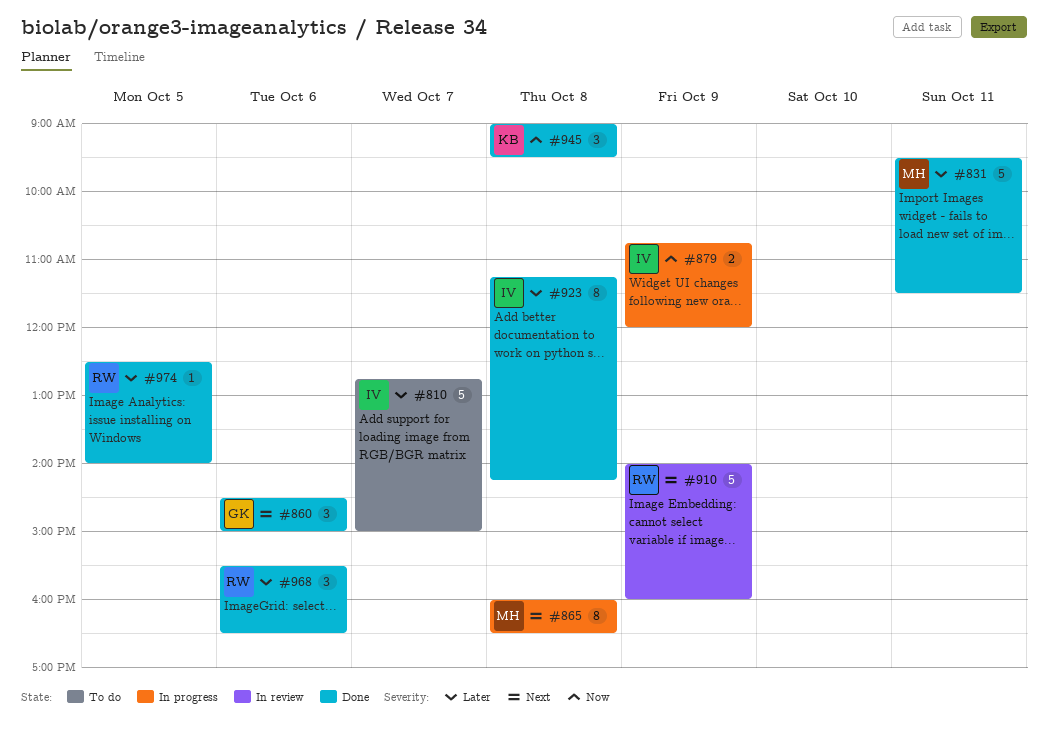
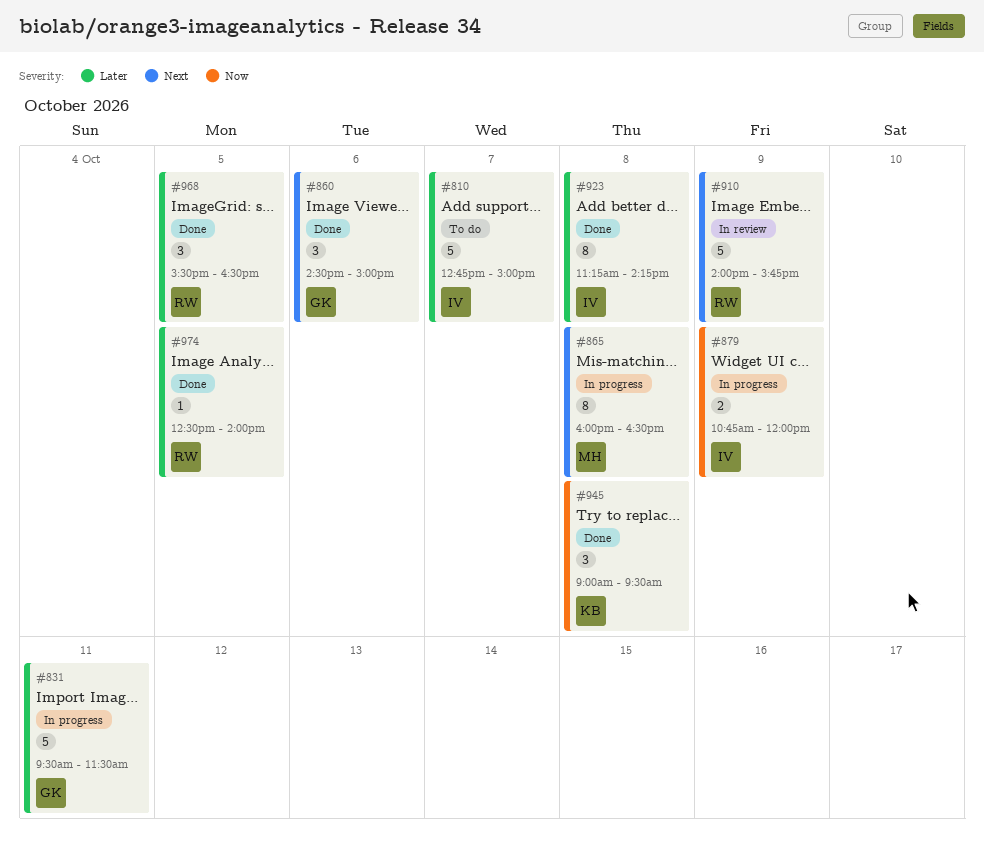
#831, status: Done -> In progress
#831, owner: MH -> GK
#910, ends: 16:00 -> 15:45
#968, day: Oct 6 -> Oct 5

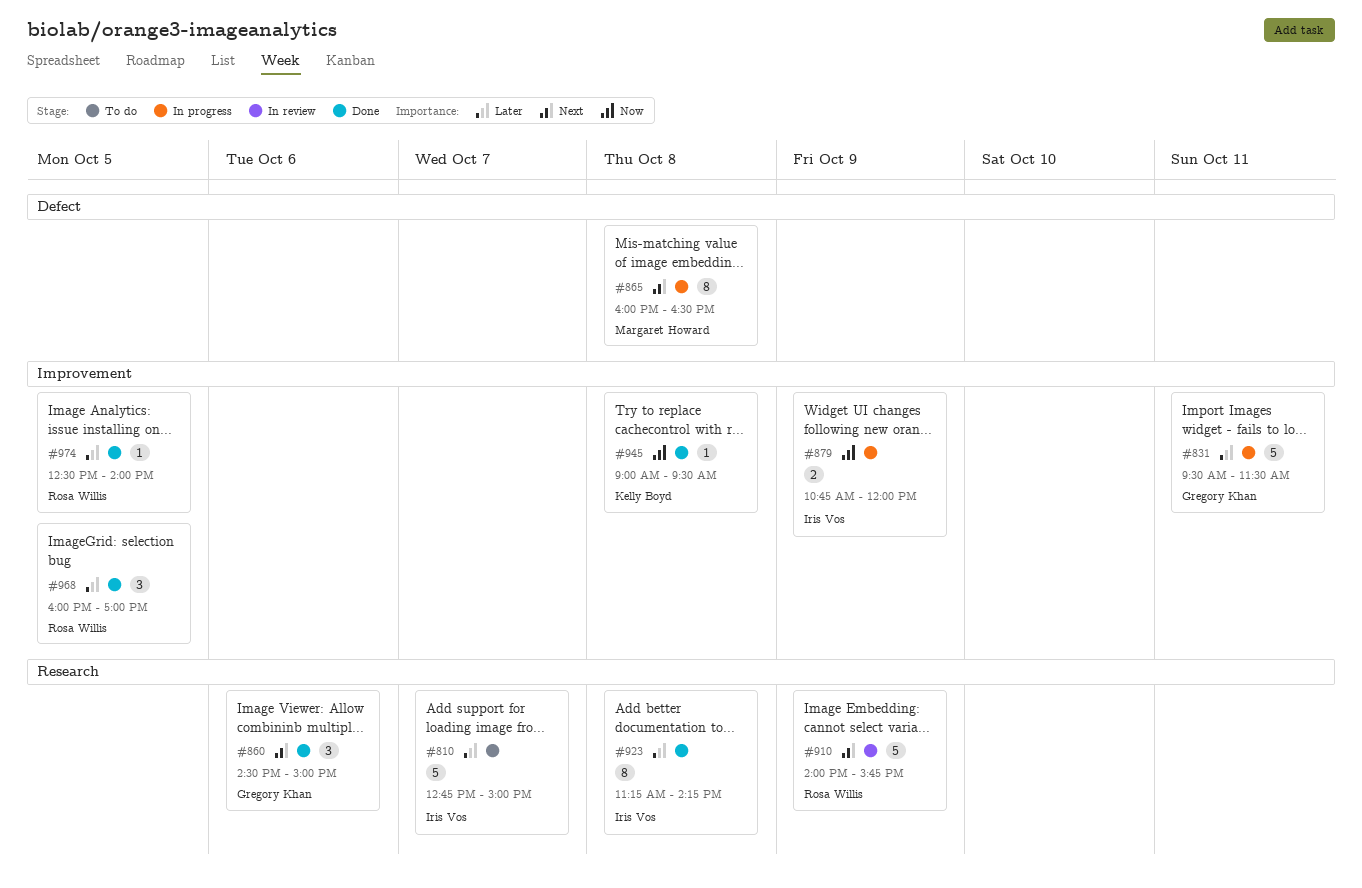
#945, estimate: 3 -> 1
#968, begins: 15:30 -> 16:00
#968, ends: 16:30 -> 17:00

